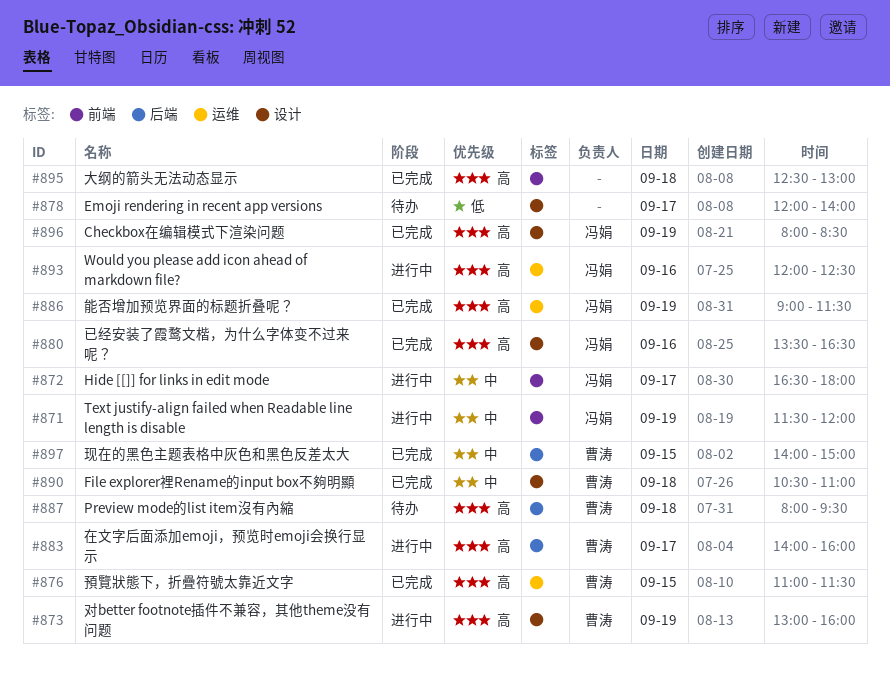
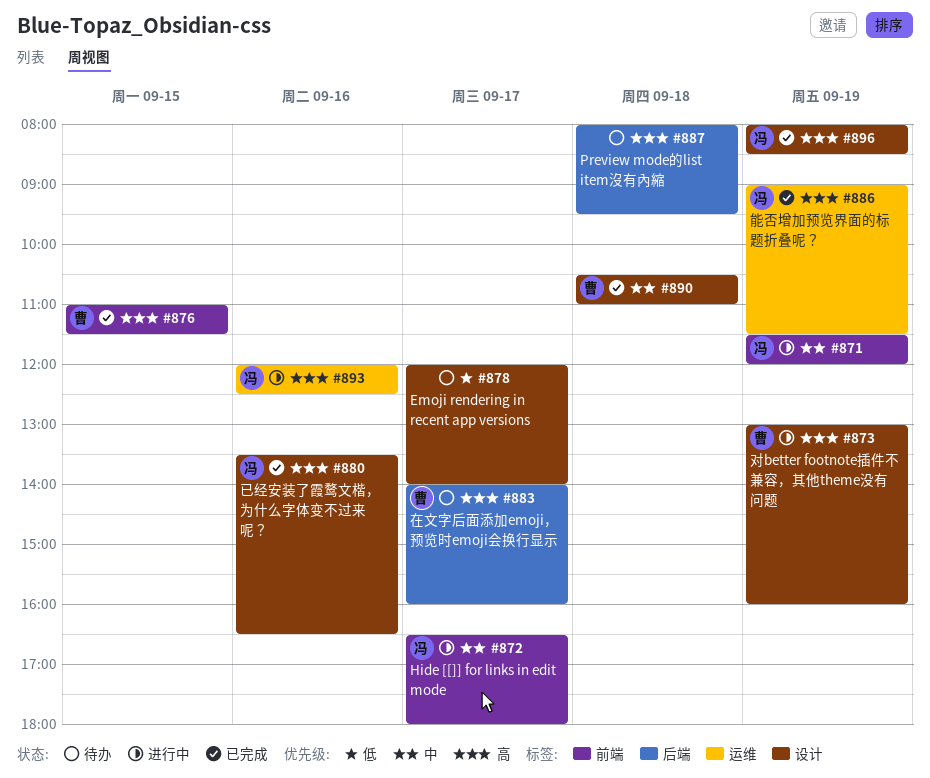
#876, label: 运维 -> 前端
#883, status: 进行中 -> 待办
#887, owner: 曹涛 -> none
#895: present -> none
#897: present -> none

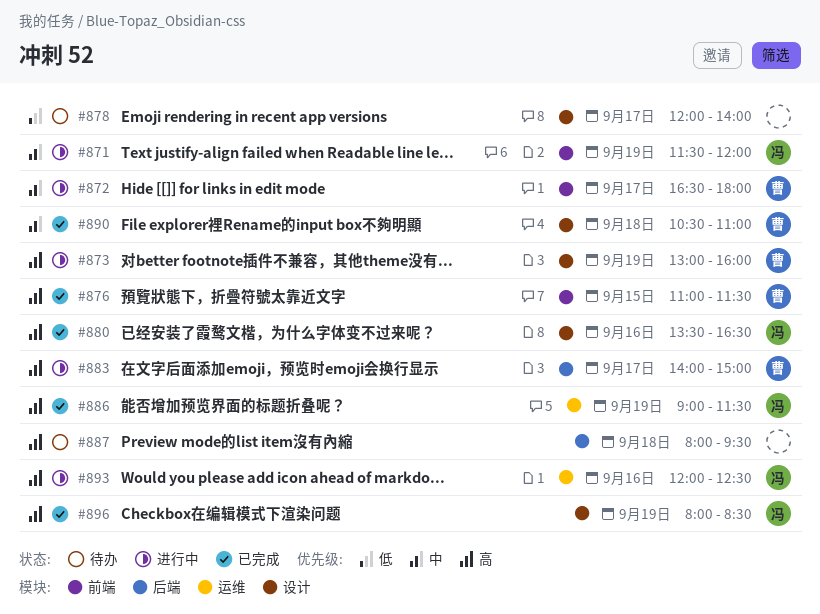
#872, owner: 冯 -> 曹
#883, status: 待办 -> 进行中
#883, ends: 16:00 -> 15:00

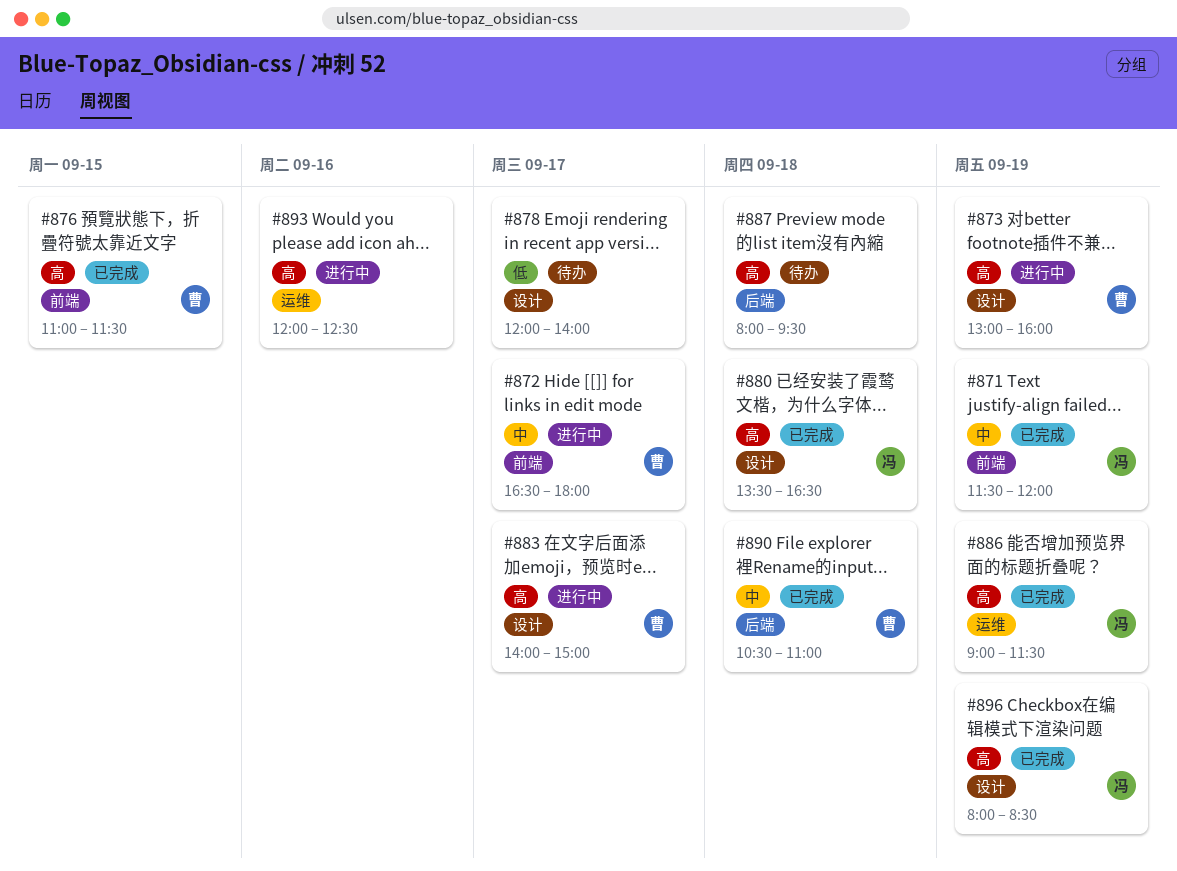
#871, status: 进行中 -> 已完成
#880, day: Sep 16 -> Sep 18
#883, label: 后端 -> 设计
#890, label: 设计 -> 后端
#893, owner: 冯 -> none

